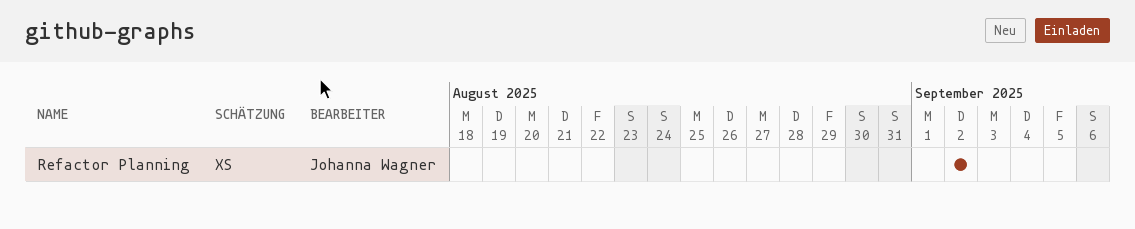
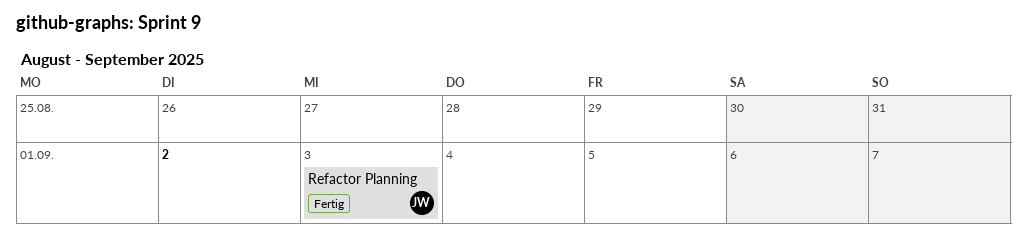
Refactor Planning, due: Sep 2 -> Sep 3

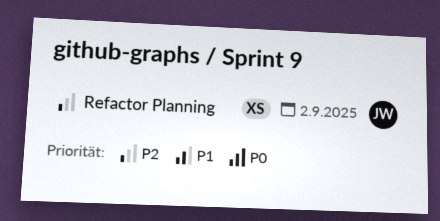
Refactor Planning, due: Sep 3 -> Sep 2

